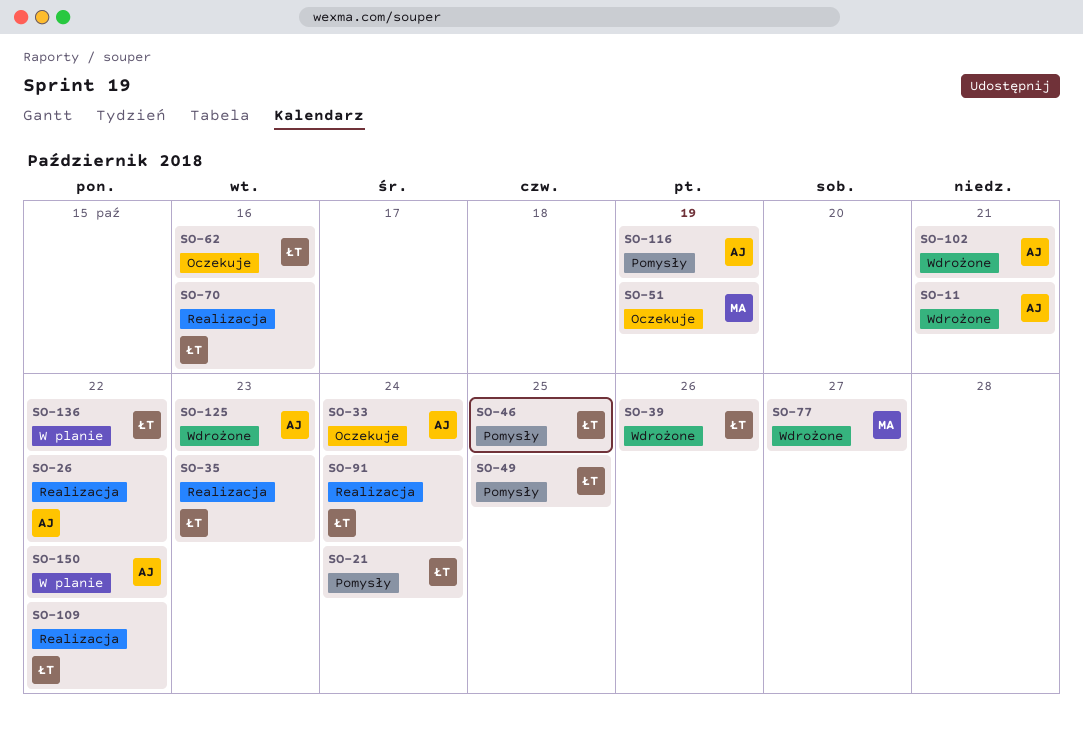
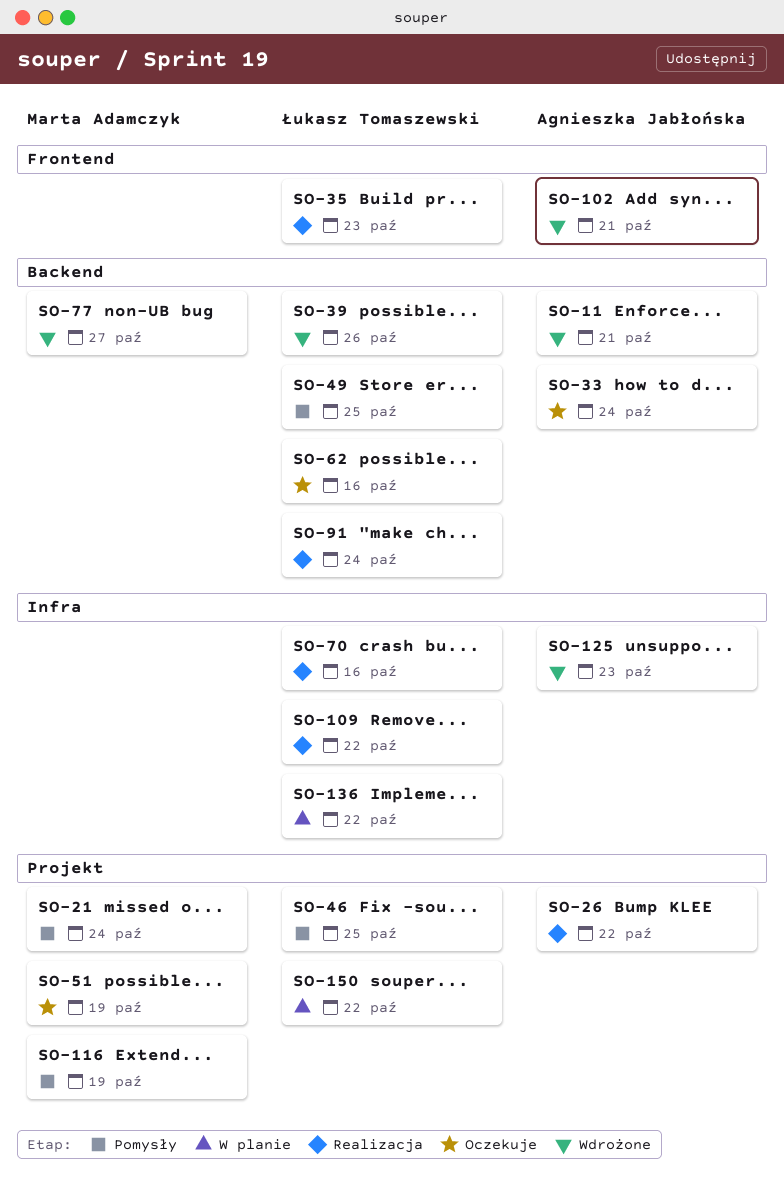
SO-21, owner: Łukasz Tomaszewski -> Marta Adamczyk
SO-116, owner: Agnieszka Jabłońska -> Marta Adamczyk
SO-150, owner: Agnieszka Jabłońska -> Łukasz Tomaszewski

